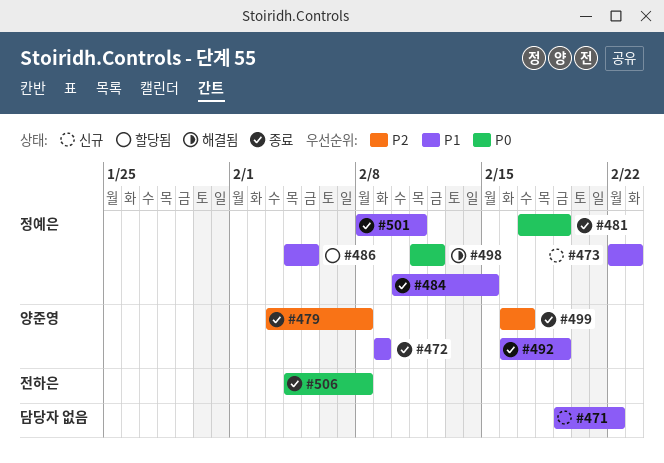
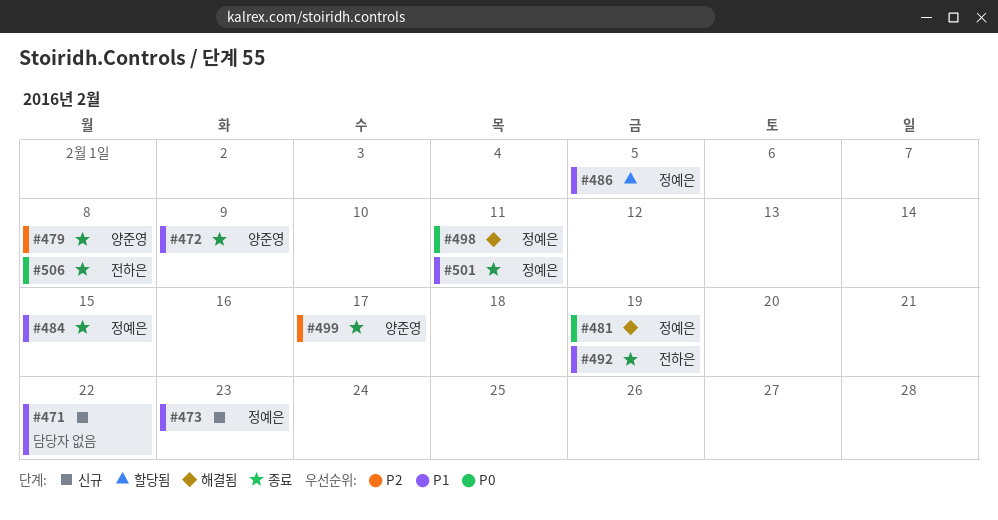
#481, status: 종료 -> 해결됨
#492, owner: 양준영 -> 전하은
#498, due: Feb 12 -> Feb 11

